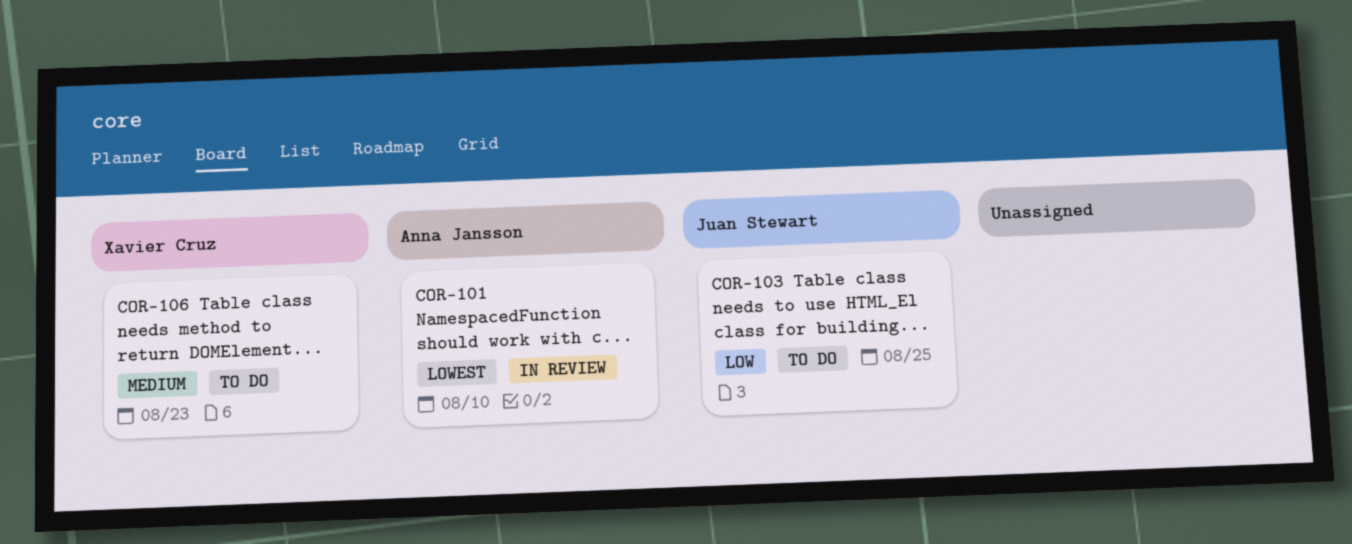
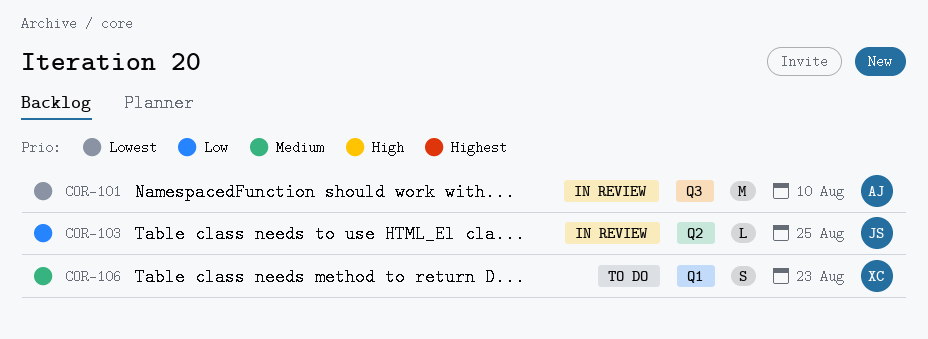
COR-103, status: To do -> In review

